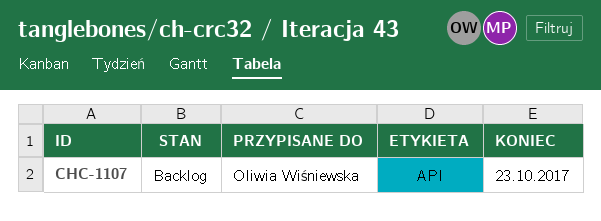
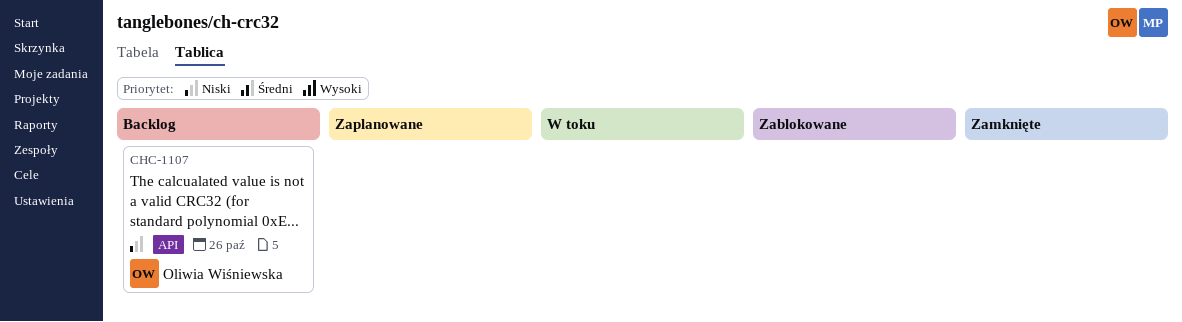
CHC-1107, due: Oct 23 -> Oct 26

